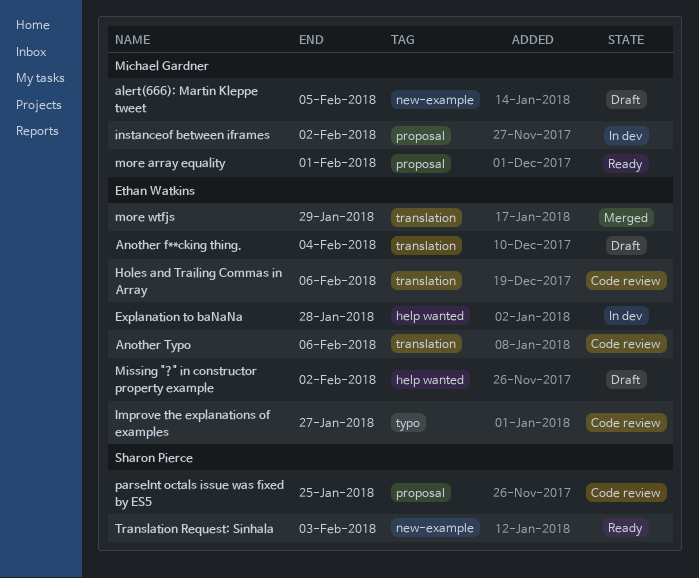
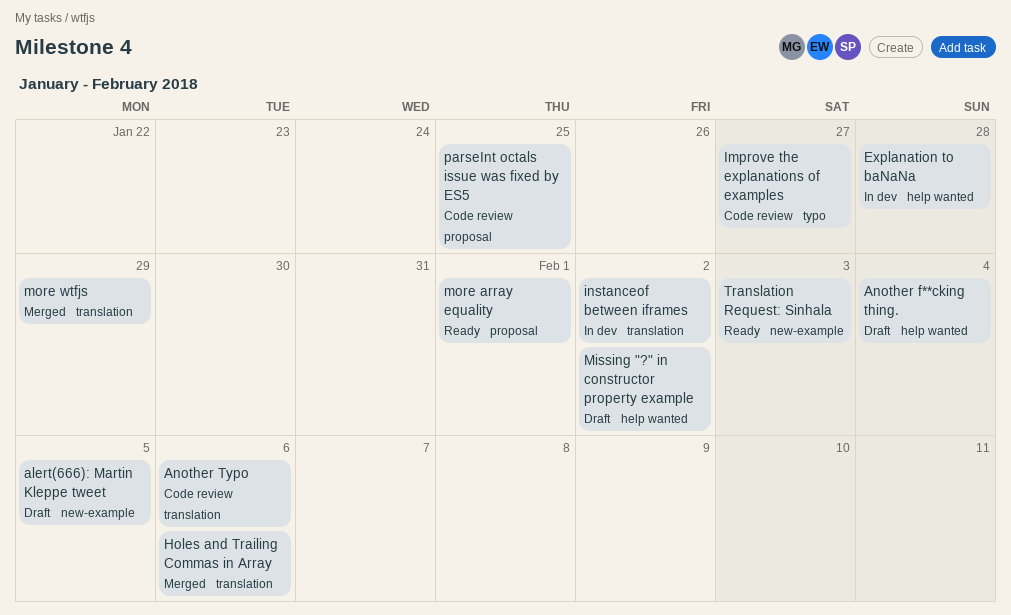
Another f**cking thing., label: translation -> help wanted
Holes and Trailing Commas in Array, status: Code review -> Merged
instanceof between iframes, label: proposal -> translation

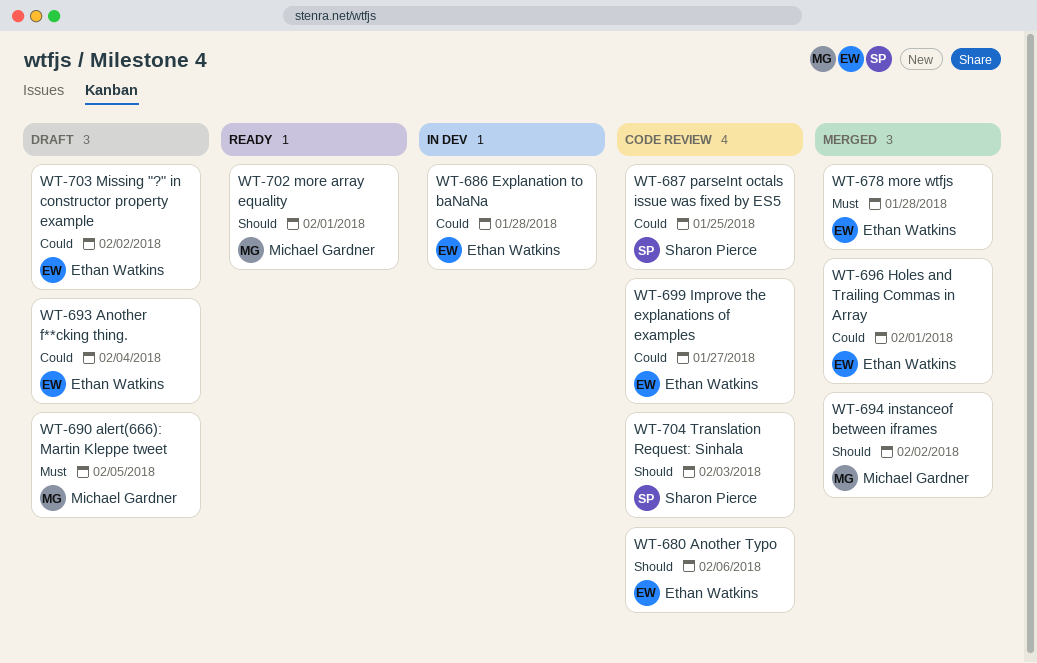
Holes and Trailing Commas in Array, due: Feb 6 -> Feb 1
instanceof between iframes, status: In dev -> Merged
more wtfjs, due: Jan 29 -> Jan 28
Translation Request: Sinhala, status: Ready -> Code review

